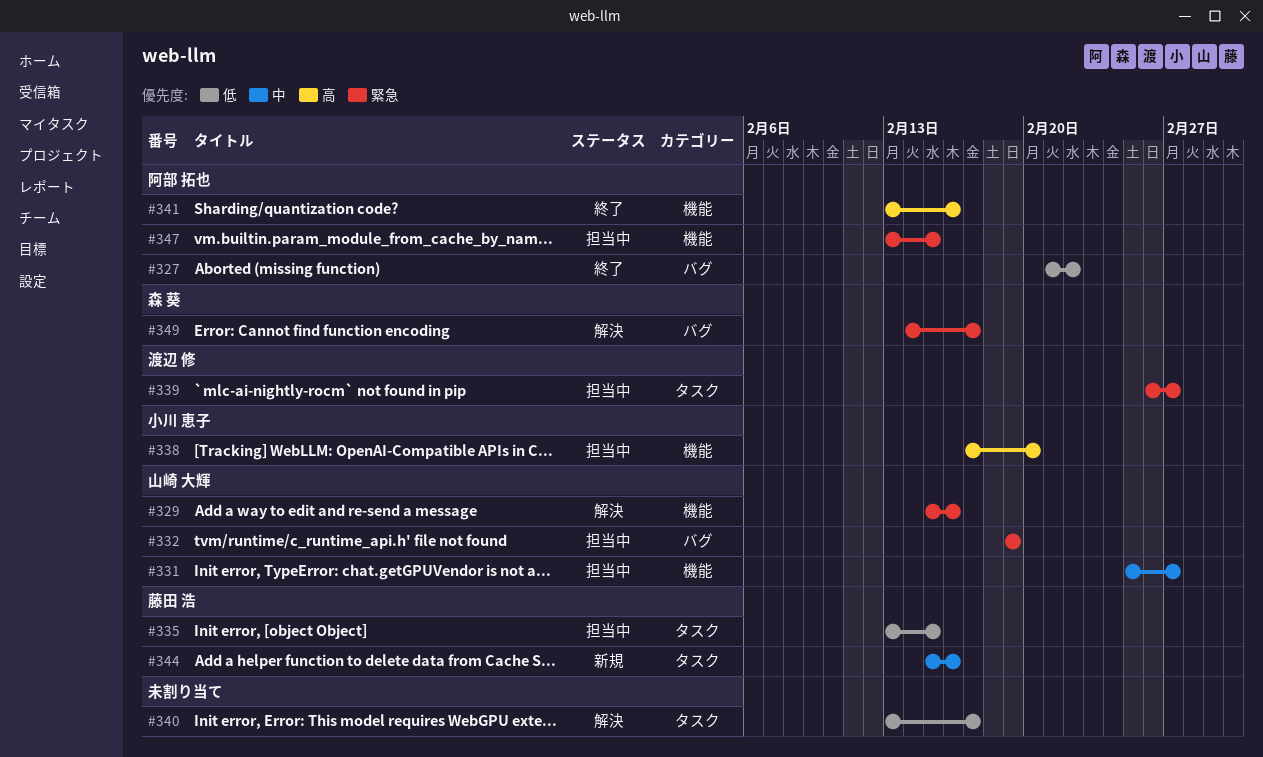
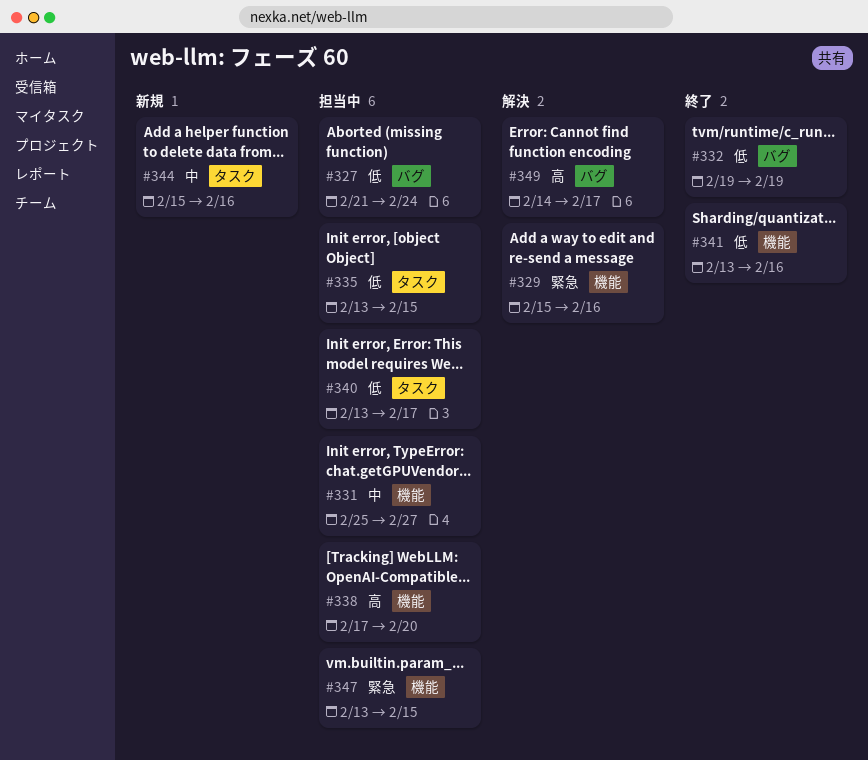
#327, status: 終了 -> 担当中
#327, due: Feb 22 -> Feb 24
#332, status: 担当中 -> 終了
#332, priority: 緊急 -> 低
#339: present -> none
#340, status: 解決 -> 担当中
#341, priority: 高 -> 低
#349, priority: 緊急 -> 高

